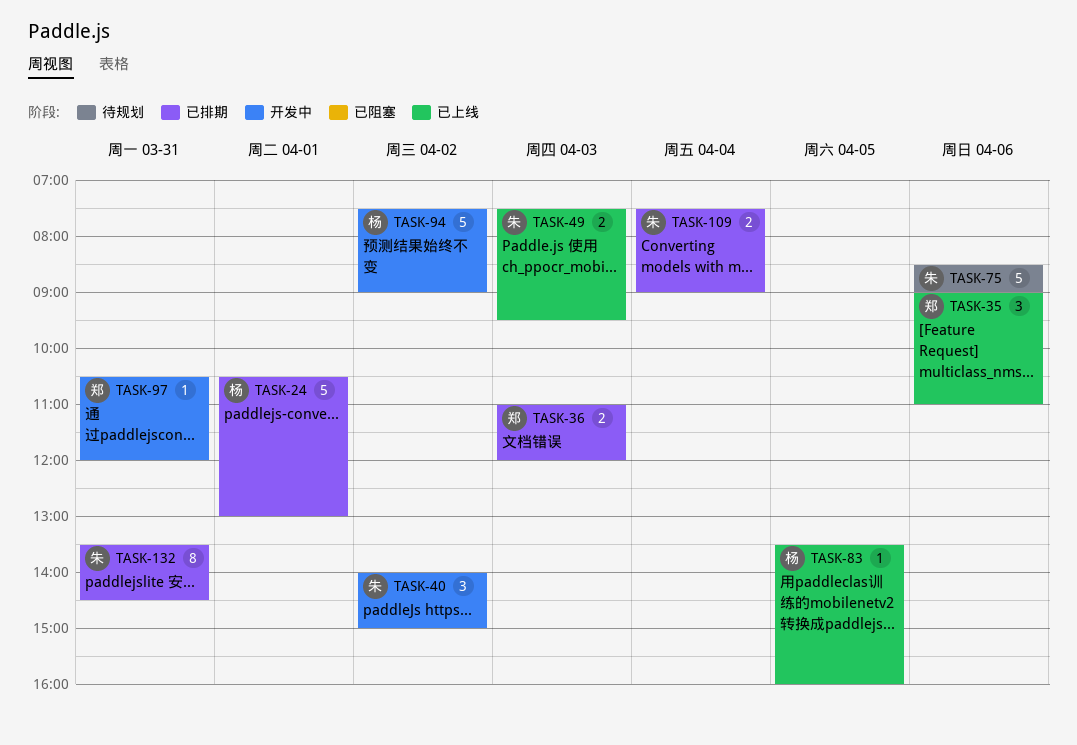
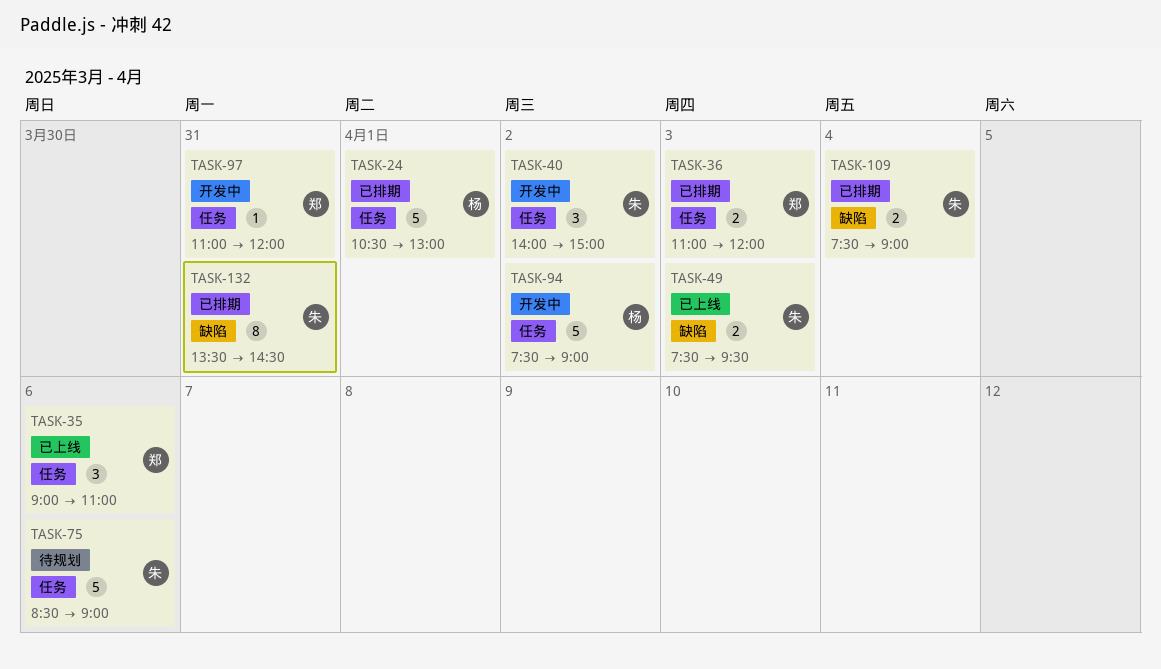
TASK-83: present -> none
TASK-97, begins: 10:30 -> 11:00

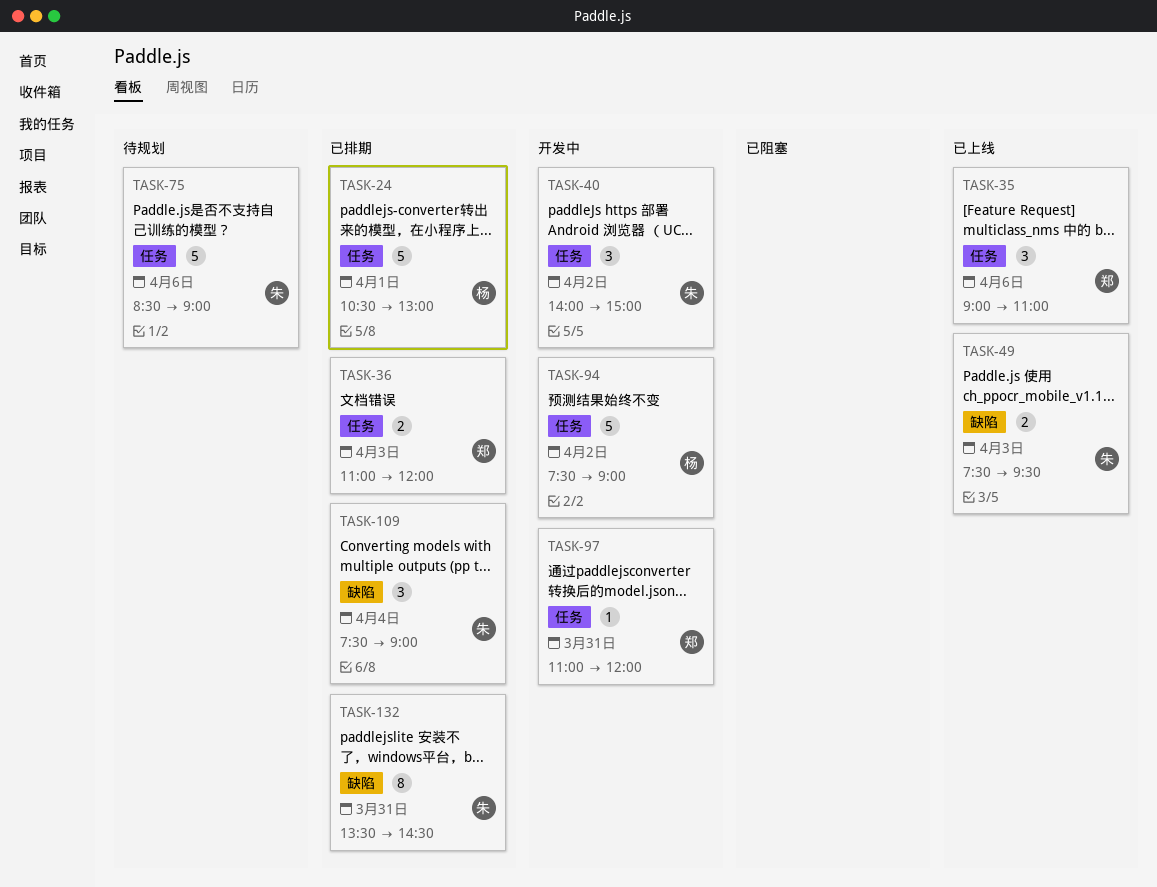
TASK-109, estimate: 2 -> 3

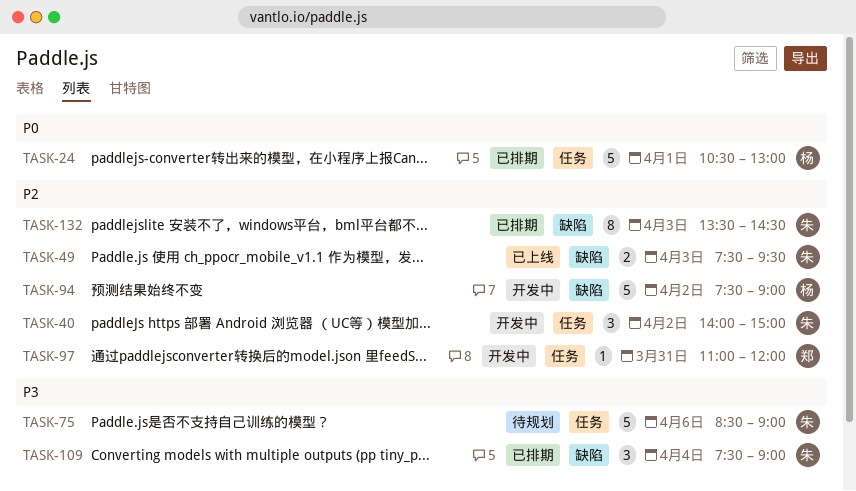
TASK-35: present -> none
TASK-36: present -> none
TASK-94, label: 任务 -> 缺陷
TASK-132, day: Mar 31 -> Apr 3

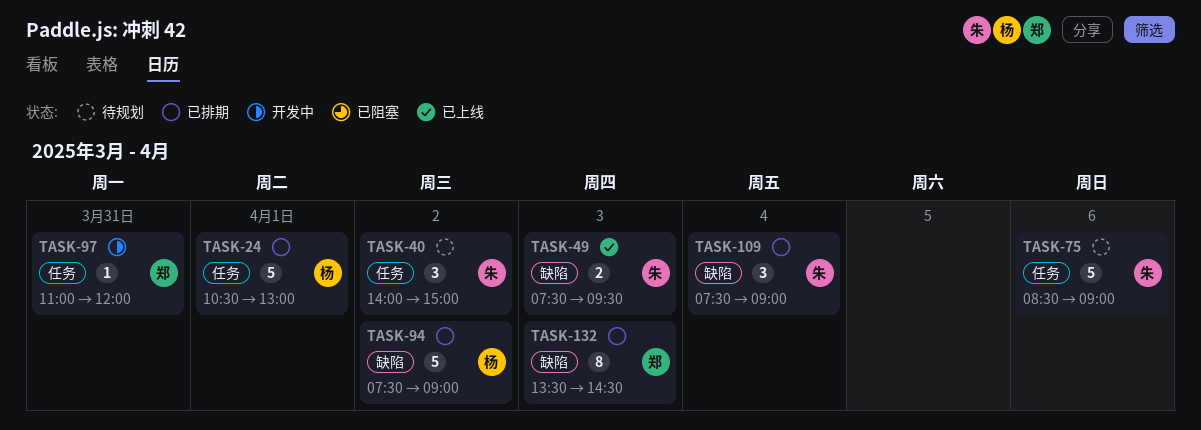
TASK-40, status: 开发中 -> 待规划
TASK-94, status: 开发中 -> 已排期
TASK-132, owner: 朱 -> 郑

